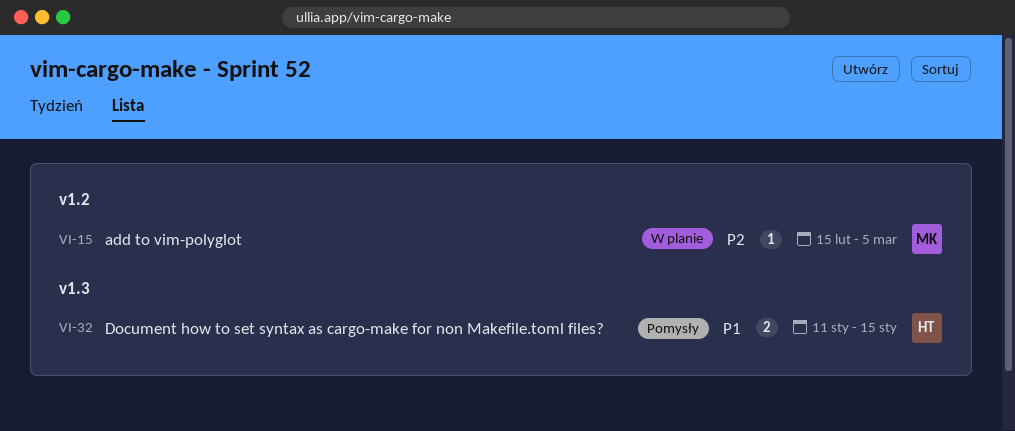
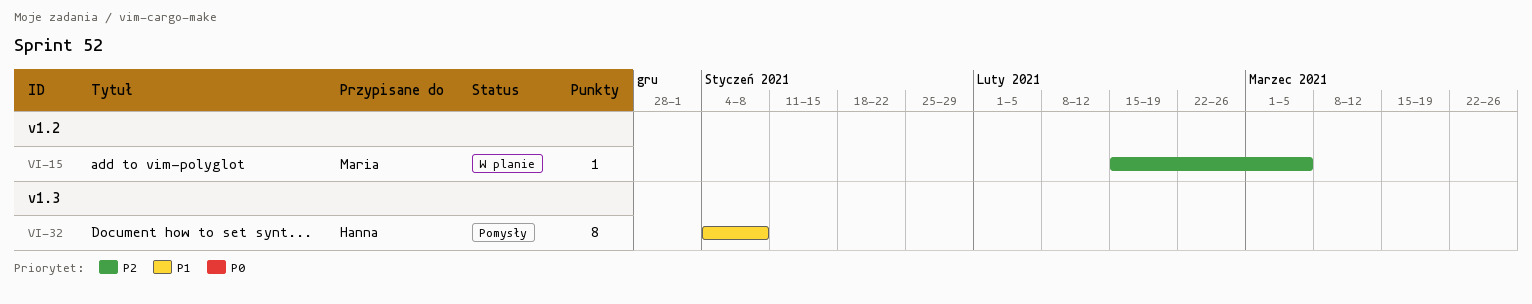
VI-32, estimate: 2 -> 8
VI-32, start: Jan 11 -> Jan 4
VI-32, due: Jan 15 -> Jan 8

